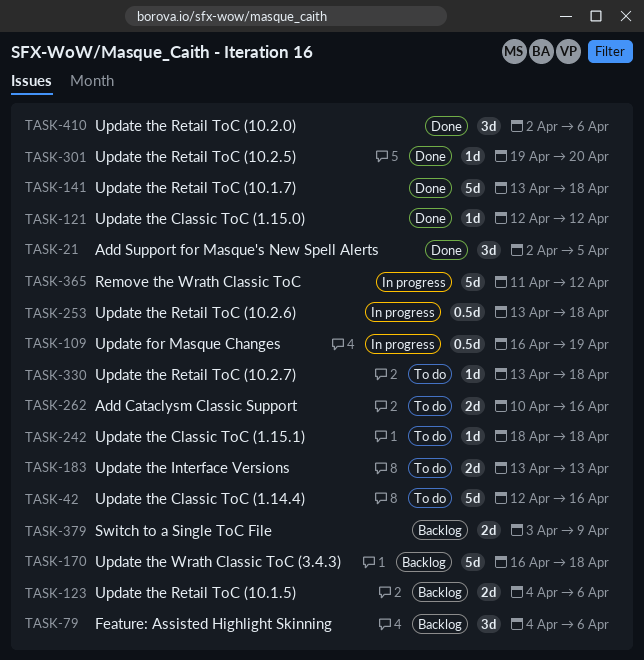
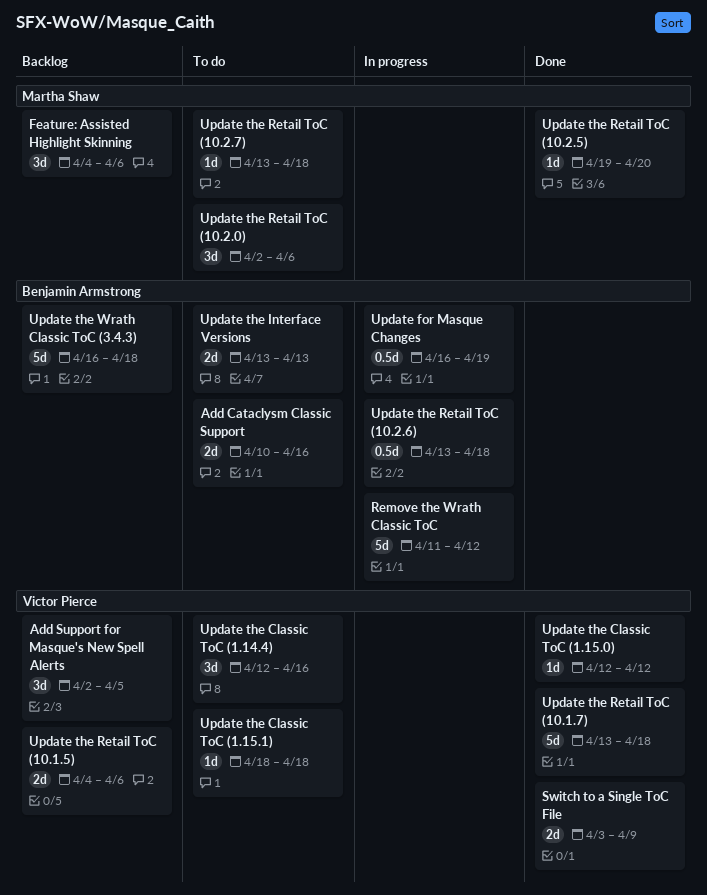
Add Support for Masque's New Spell Alerts, status: Done -> Backlog
Switch to a Single ToC File, status: Backlog -> Done
Update the Classic ToC (1.14.4), estimate: 5d -> 3d
Update the Retail ToC (10.2.0), status: Done -> To do

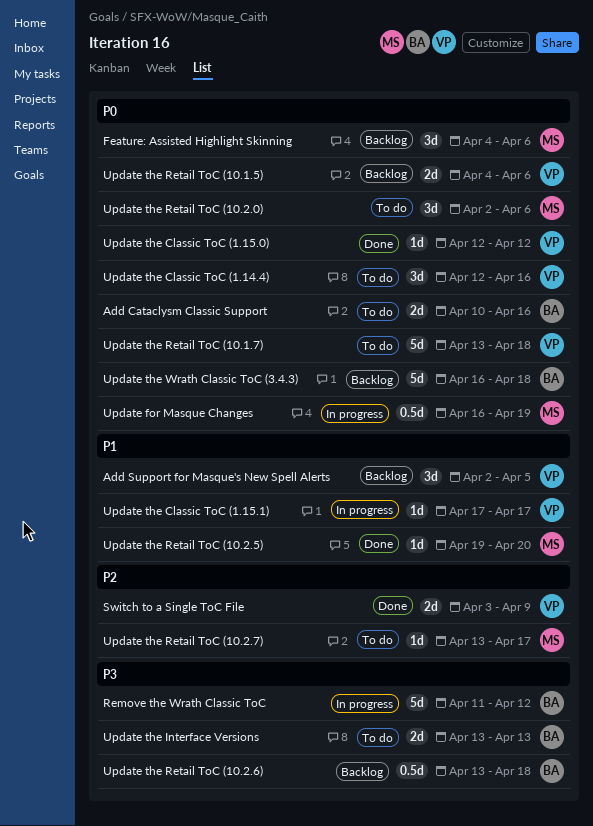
Update for Masque Changes, owner: Benjamin Armstrong -> Martha Shaw
Update the Classic ToC (1.15.1), status: To do -> In progress
Update the Classic ToC (1.15.1), start: Apr 18 -> Apr 17
Update the Classic ToC (1.15.1), due: Apr 18 -> Apr 17
Update the Retail ToC (10.1.7), status: Done -> To do
Update the Retail ToC (10.2.6), status: In progress -> Backlog
Update the Retail ToC (10.2.7), due: Apr 18 -> Apr 17

